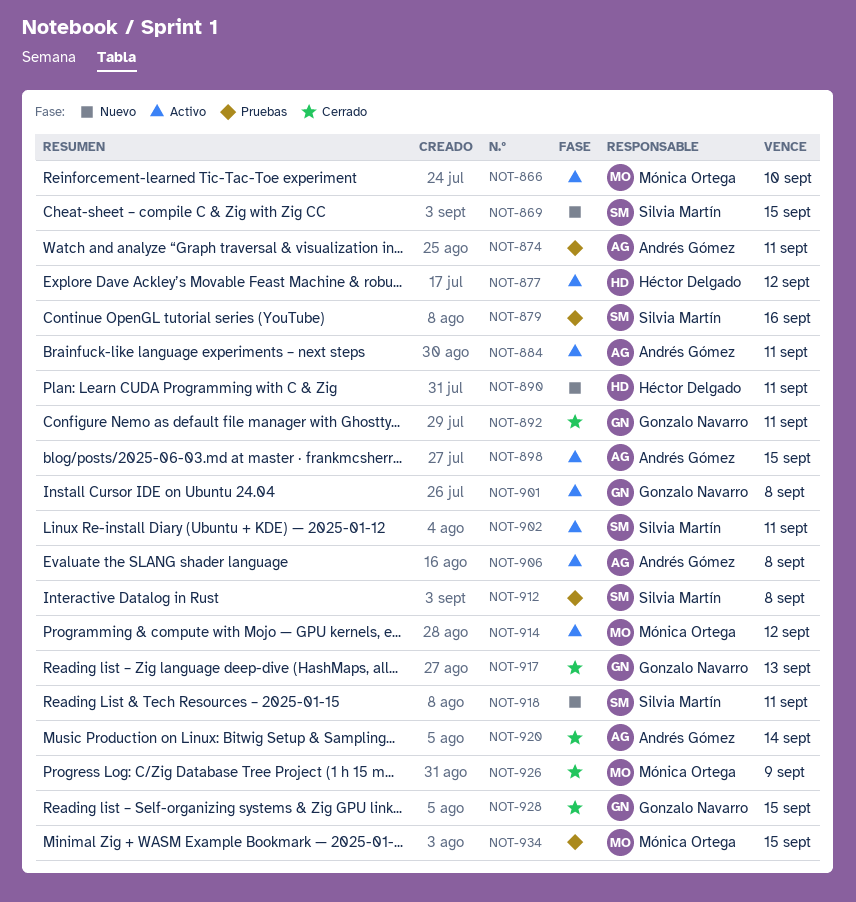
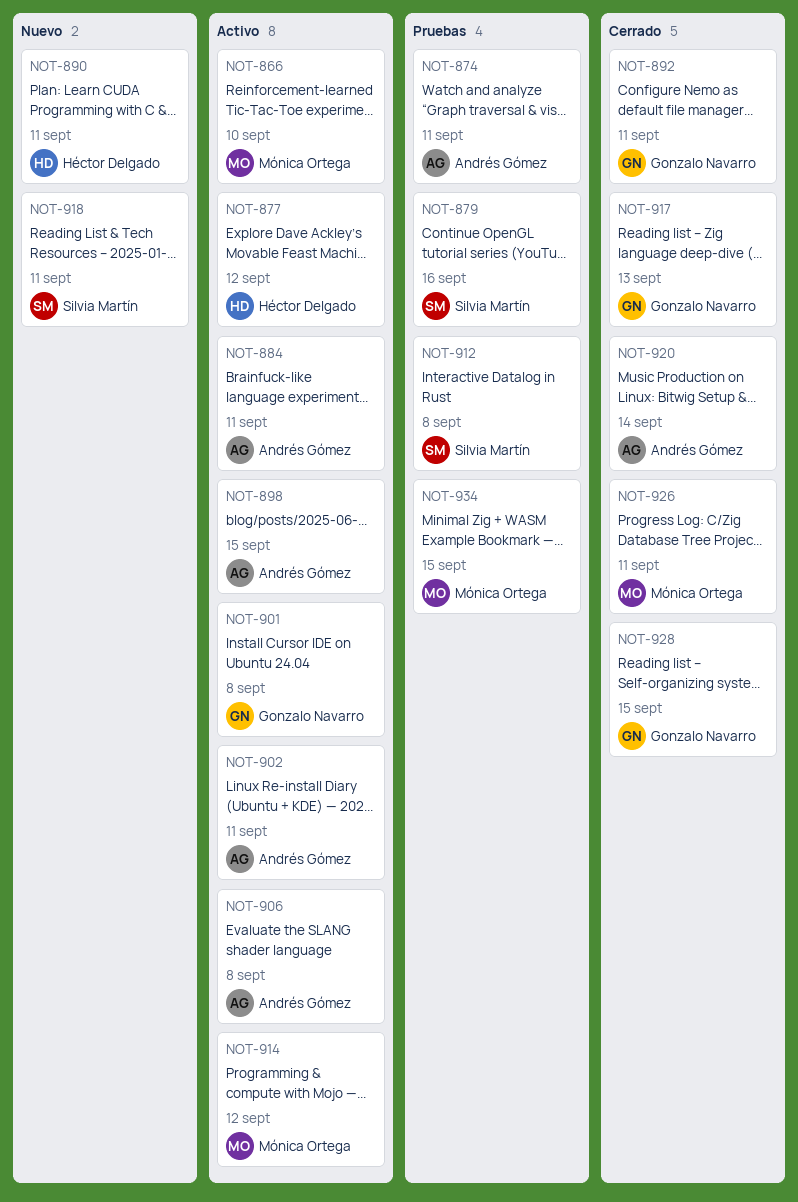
NOT-869: present -> none
NOT-902, owner: Silvia Martín -> Andrés Gómez
NOT-926, due: Sep 9 -> Sep 11

